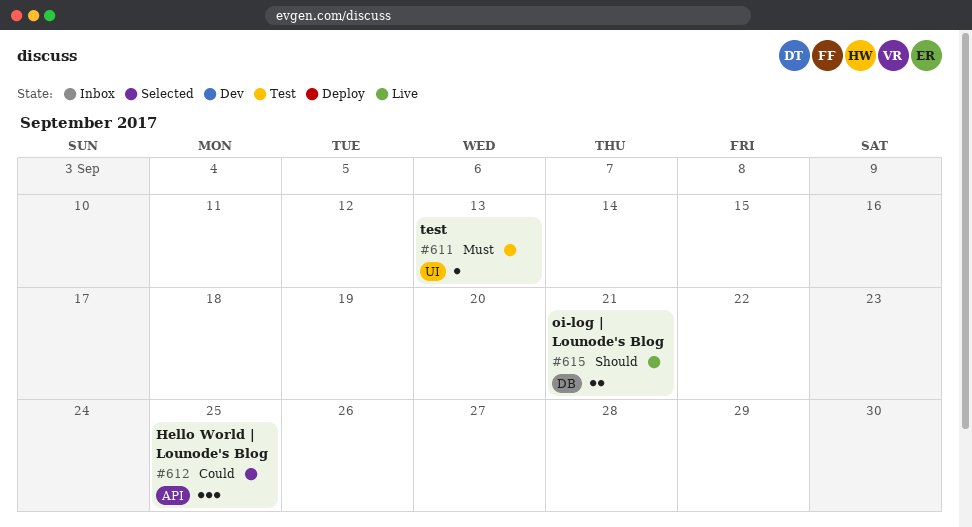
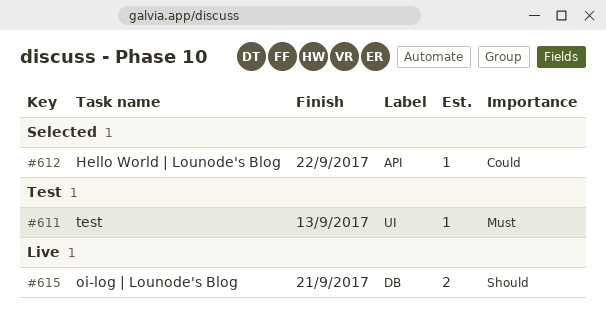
#612, estimate: 3 -> 1
#612, due: Sep 25 -> Sep 22

